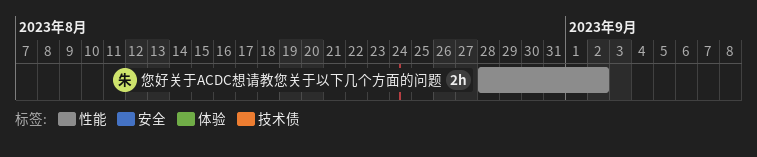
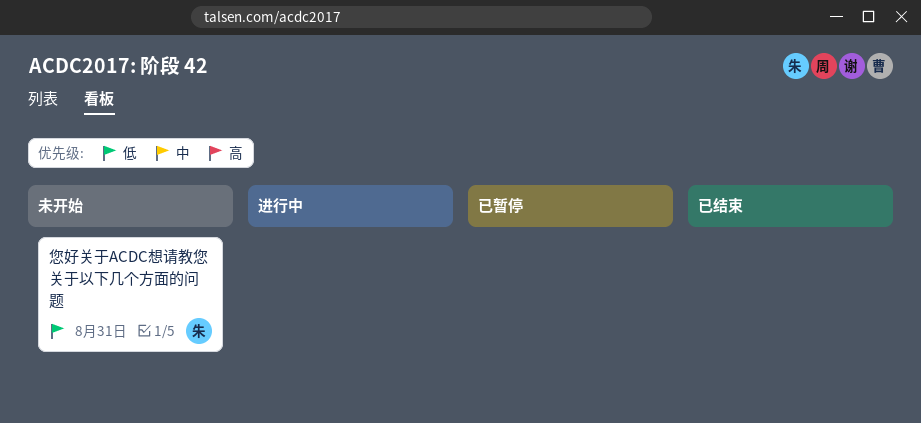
您好关于ACDC想请教您关于以下几个方面的问题, due: Sep 2 -> Aug 31

